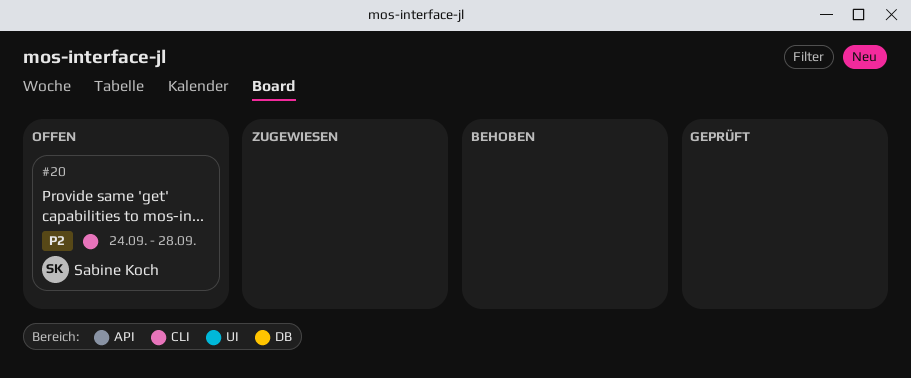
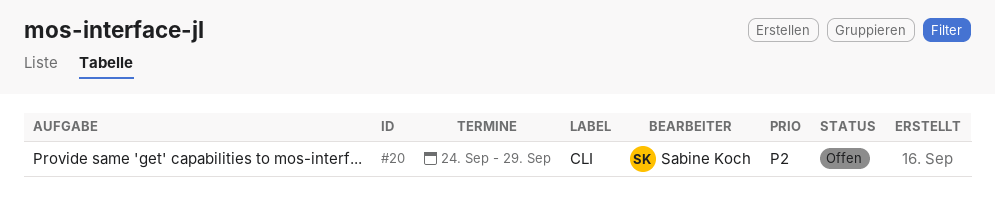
#20, due: Sep 28 -> Sep 29

